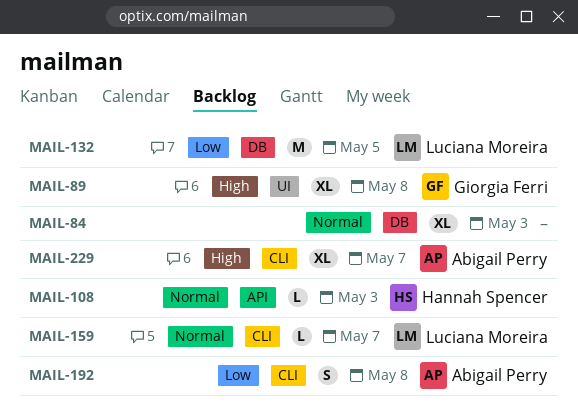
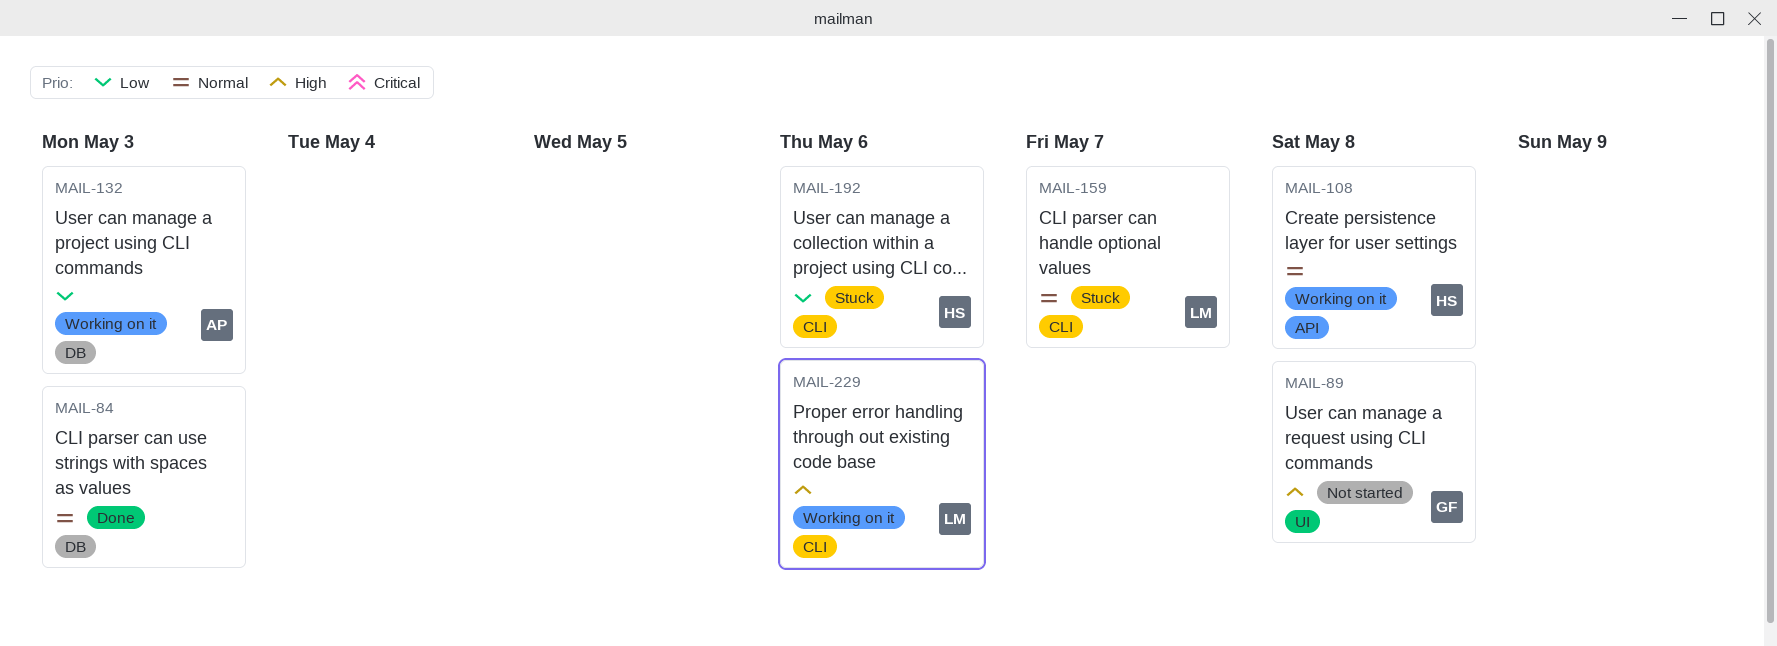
MAIL-108, due: May 3 -> May 8
MAIL-132, owner: Luciana Moreira -> Abigail Perry
MAIL-132, due: May 5 -> May 3
MAIL-192, owner: Abigail Perry -> Hannah Spencer
MAIL-192, due: May 8 -> May 6
MAIL-229, owner: Abigail Perry -> Luciana Moreira
MAIL-229, due: May 7 -> May 6

